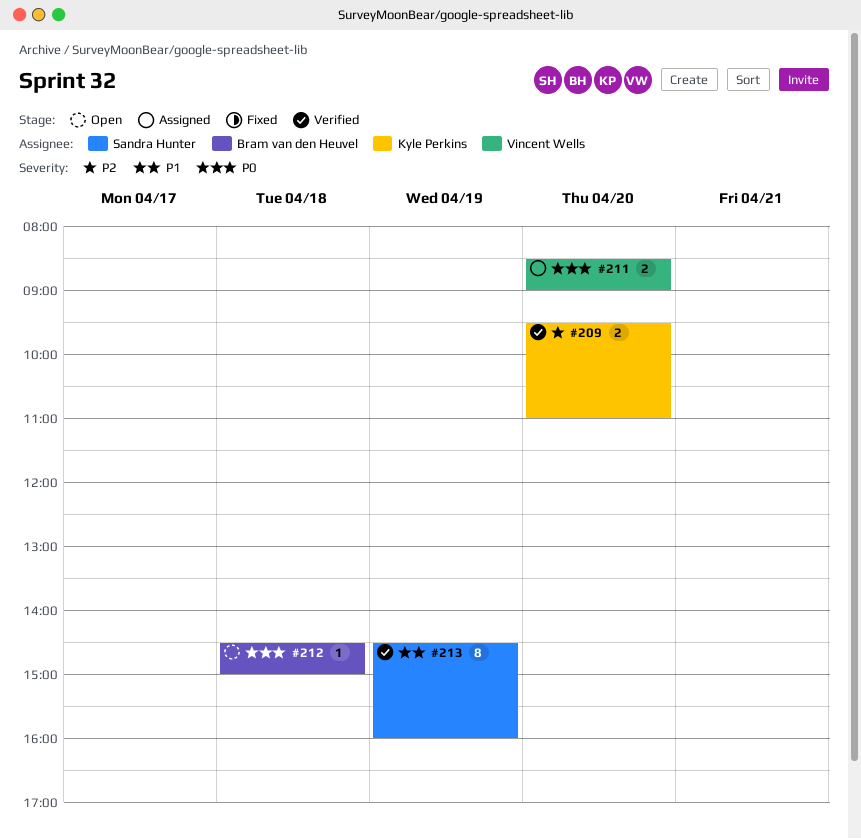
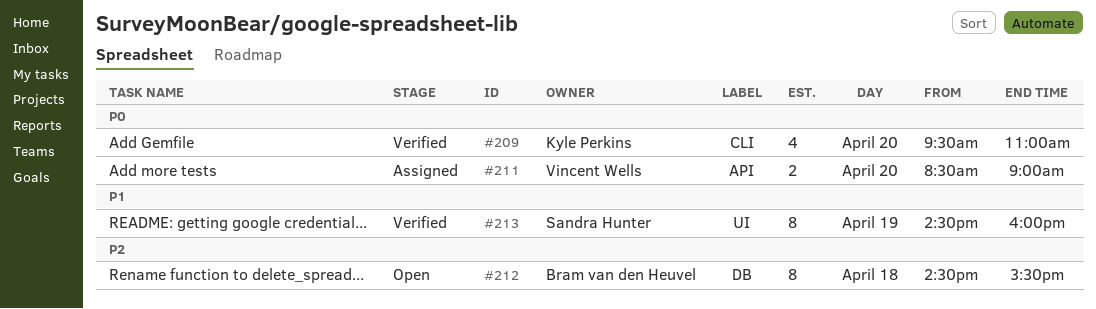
#209, priority: P2 -> P0
#209, estimate: 2 -> 4
#212, priority: P0 -> P2
#212, estimate: 1 -> 8
#212, ends: 15:00 -> 15:30

